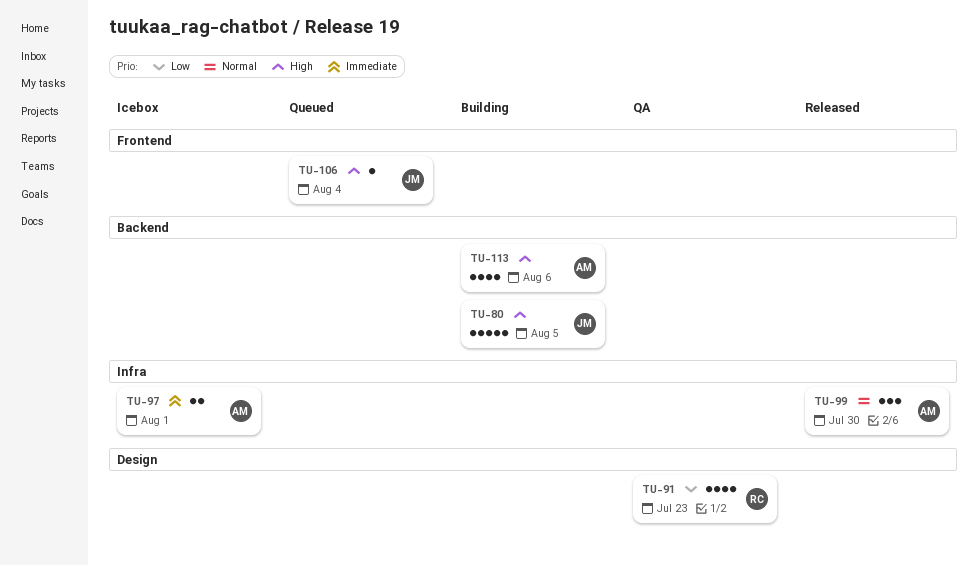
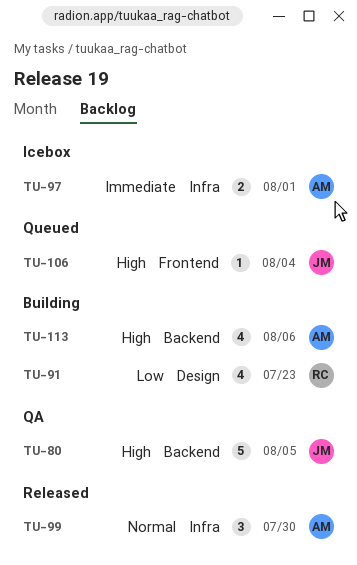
TU-80, status: Building -> QA
TU-91, status: QA -> Building

